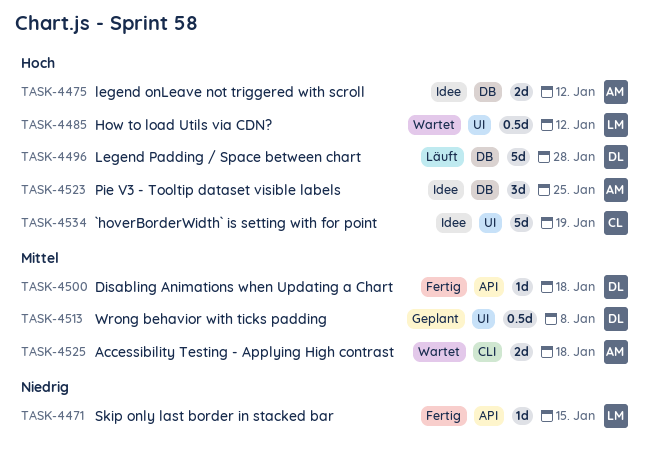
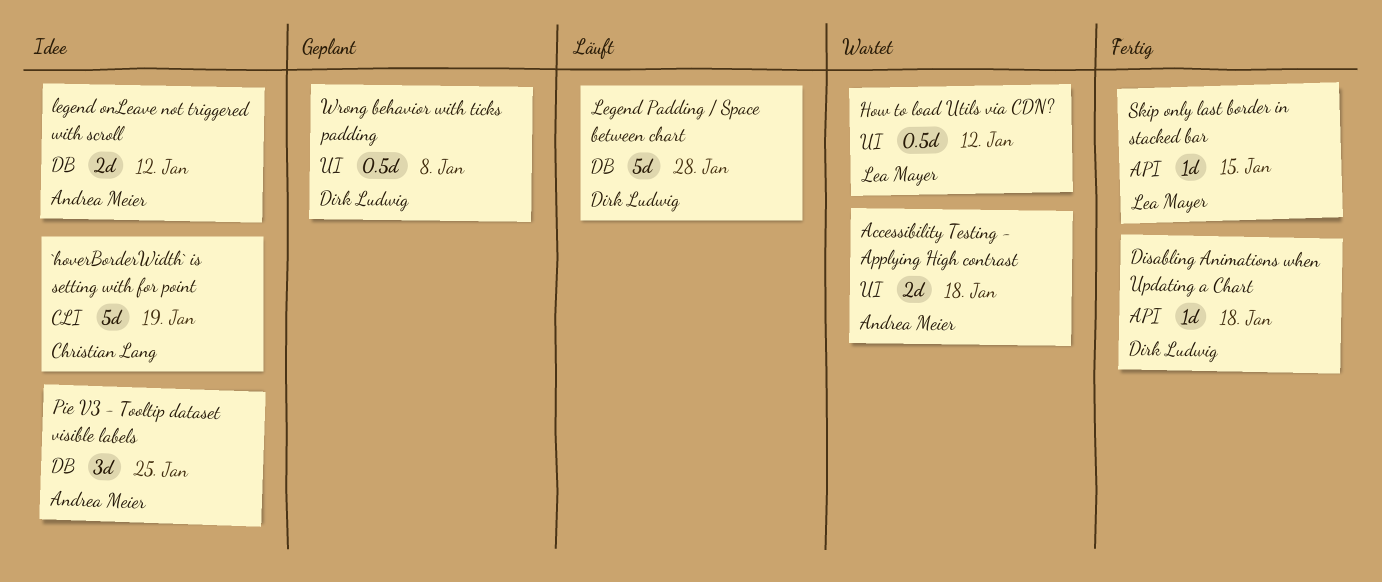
`hoverBorderWidth` is setting with for point, label: UI -> CLI
Accessibility Testing - Applying High contrast, label: CLI -> UI

